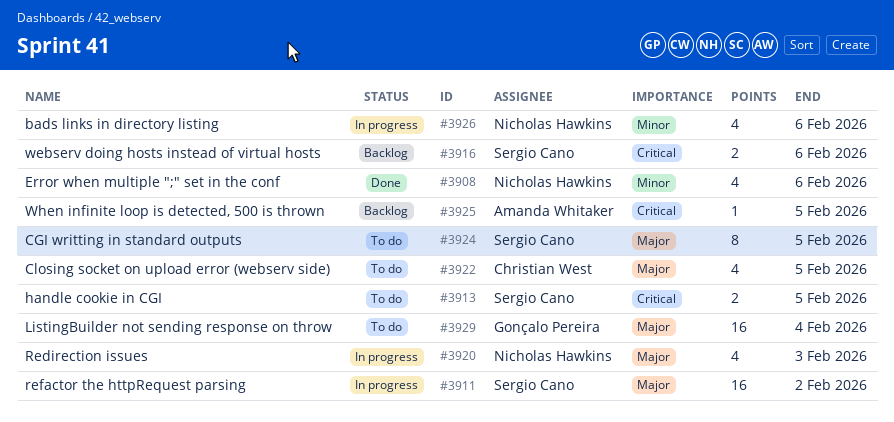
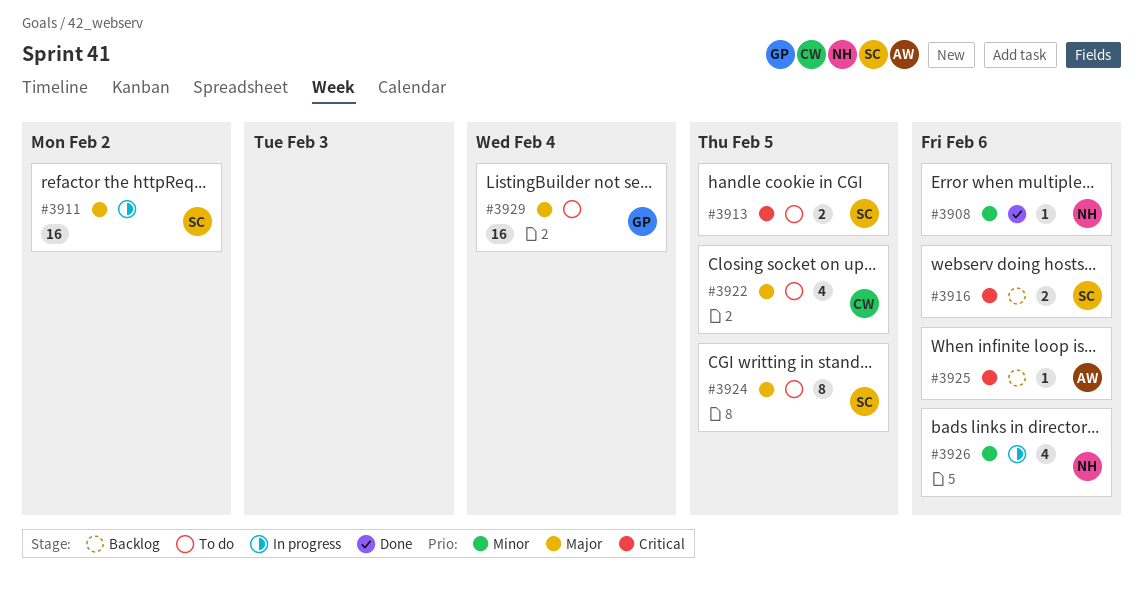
#3908, estimate: 4 -> 1
#3920: present -> none
#3925, due: Feb 5 -> Feb 6

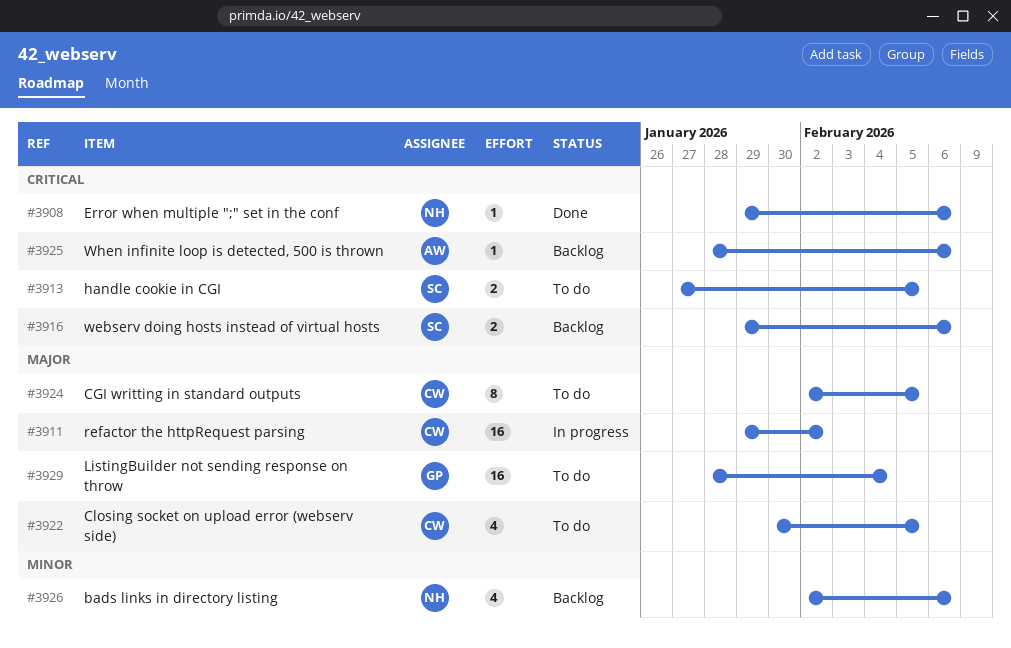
#3908, priority: Minor -> Critical
#3911, owner: SC -> CW
#3924, owner: SC -> CW
#3926, status: In progress -> Backlog

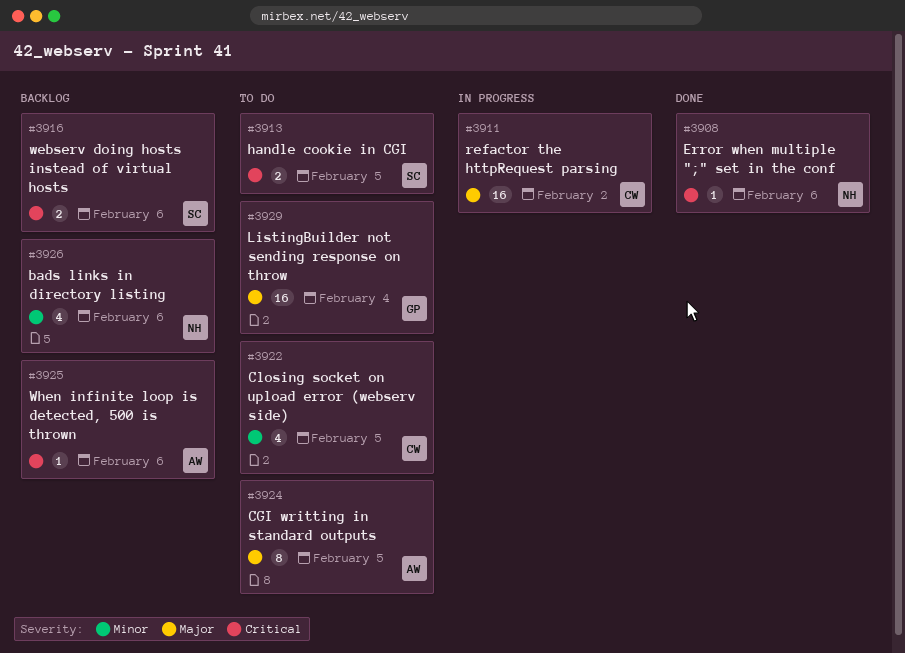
#3922, priority: Major -> Minor
#3924, owner: CW -> AW

